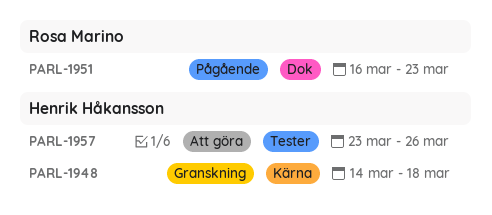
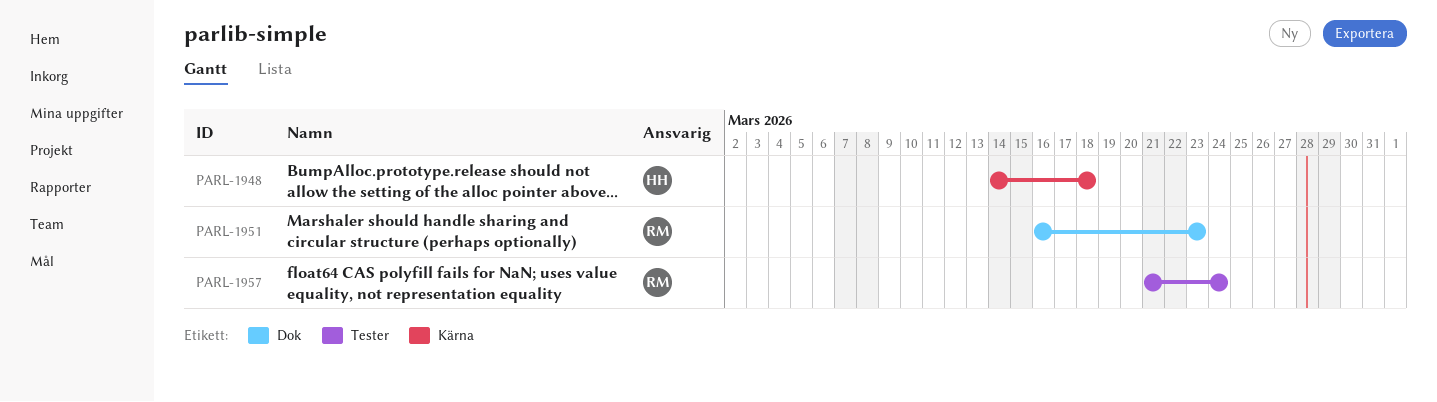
PARL-1957, owner: Henrik Håkansson -> Rosa Marino
PARL-1957, start: Mar 23 -> Mar 21
PARL-1957, due: Mar 26 -> Mar 24

